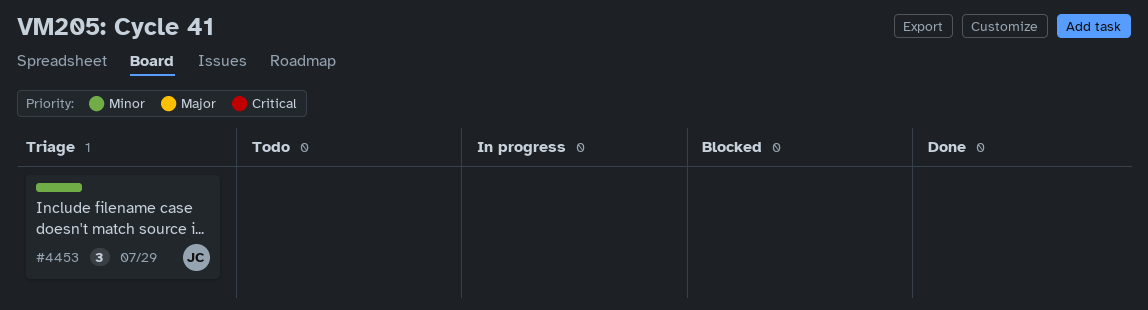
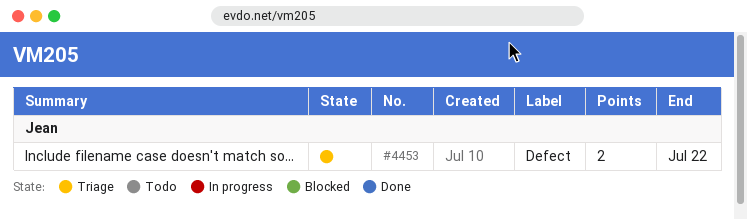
#4453, estimate: 3 -> 2
#4453, due: Jul 29 -> Jul 22

